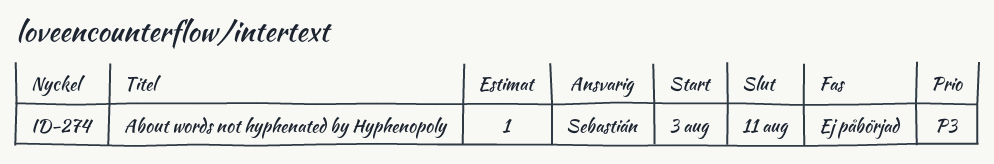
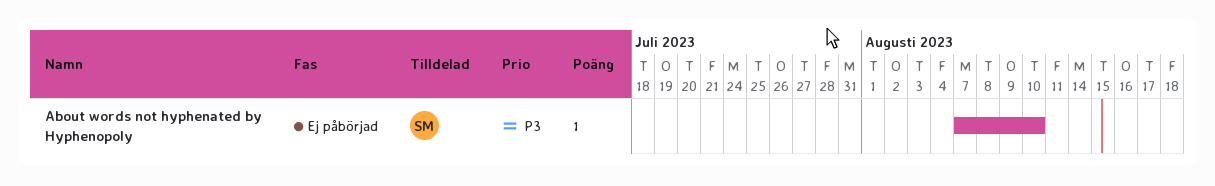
About words not hyphenated by Hyphenopoly, start: Aug 3 -> Aug 7
About words not hyphenated by Hyphenopoly, due: Aug 11 -> Aug 10

